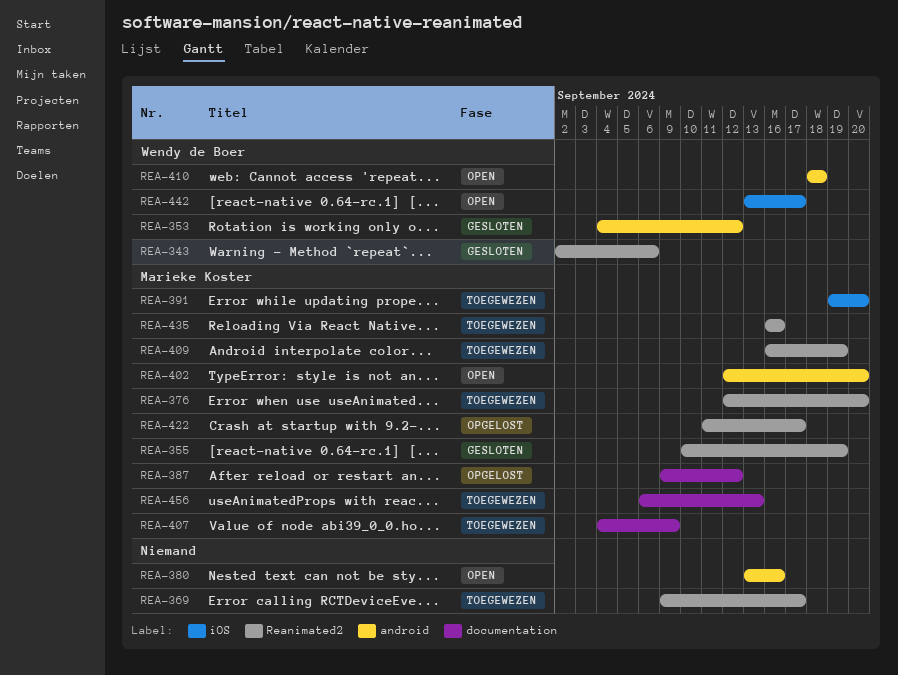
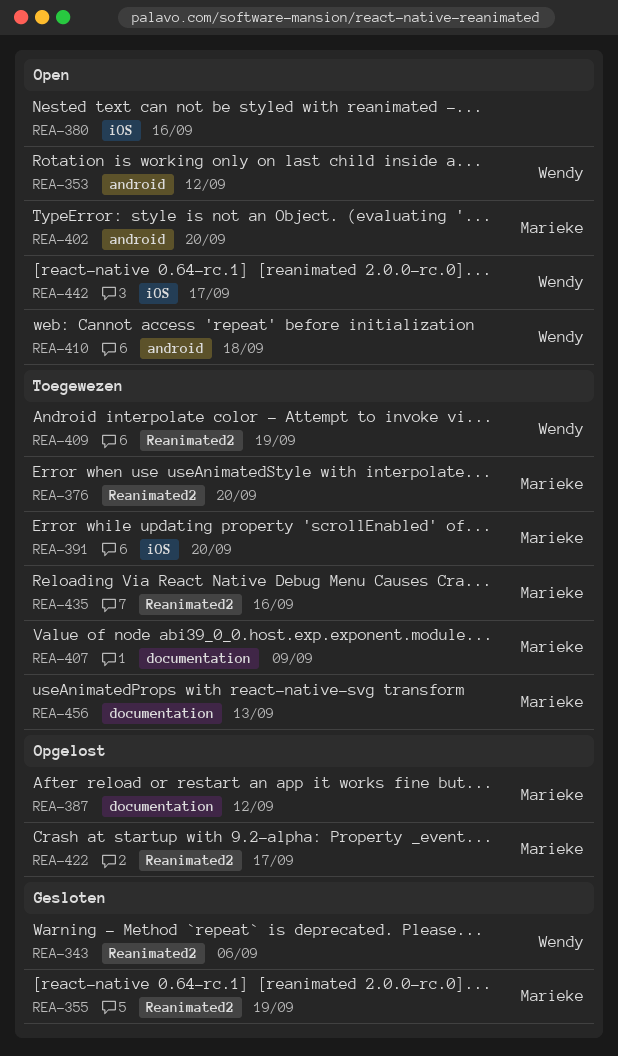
REA-353, status: Gesloten -> Open
REA-369: present -> none
REA-380, label: android -> iOS
REA-409, owner: Marieke Koster -> Wendy de Boer

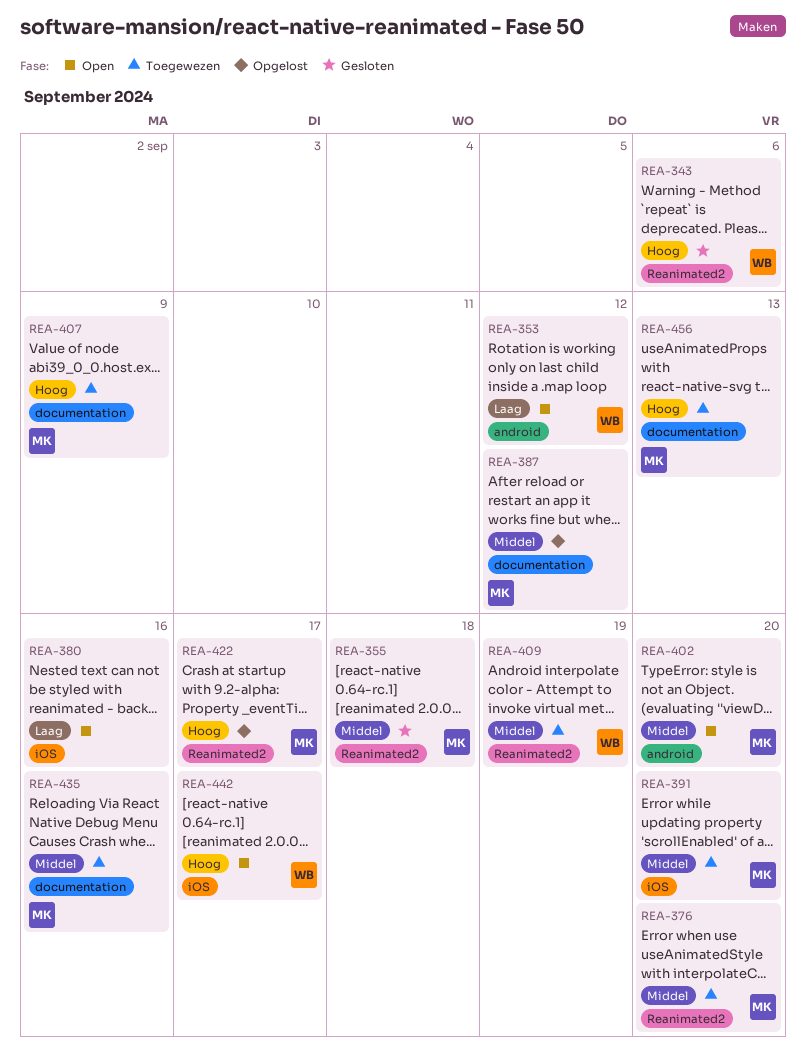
REA-355, due: Sep 19 -> Sep 18
REA-410: present -> none
REA-435, label: Reanimated2 -> documentation

